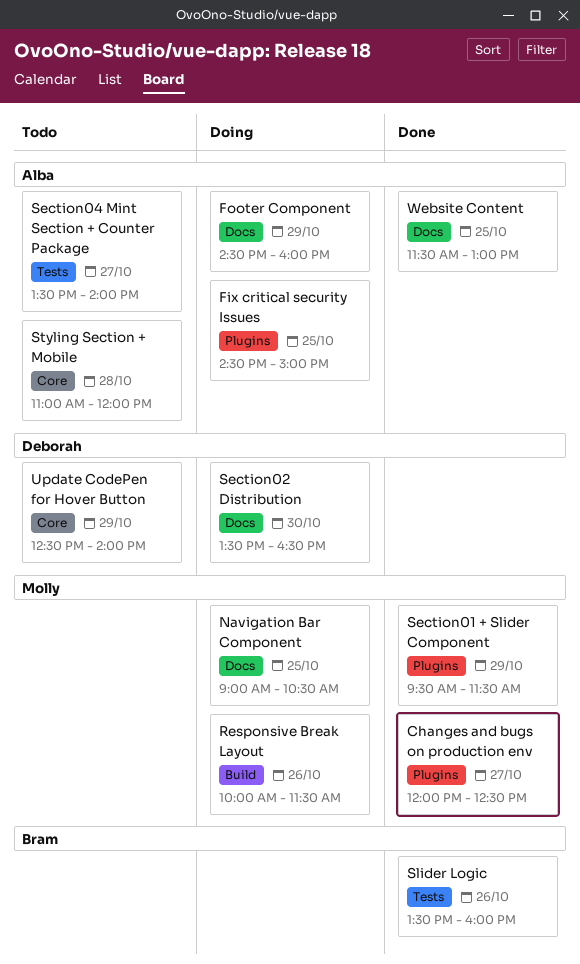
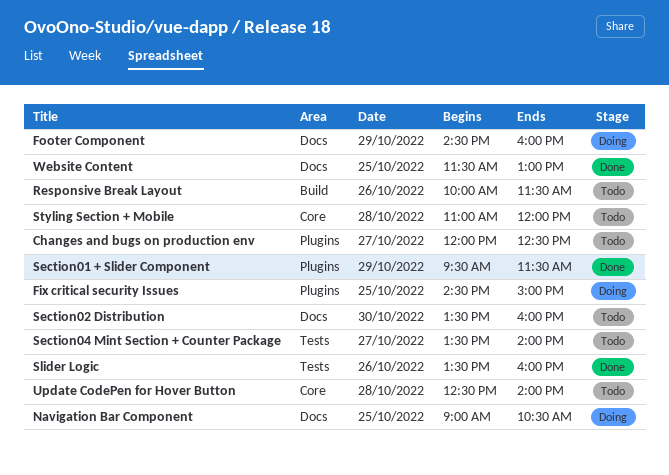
Changes and bugs on production env, status: Done -> Todo
Responsive Break Layout, status: Doing -> Todo
Section02 Distribution, status: Doing -> Todo
Section02 Distribution, ends: 16:30 -> 16:00
Update CodePen for Hover Button, day: Oct 29 -> Oct 28

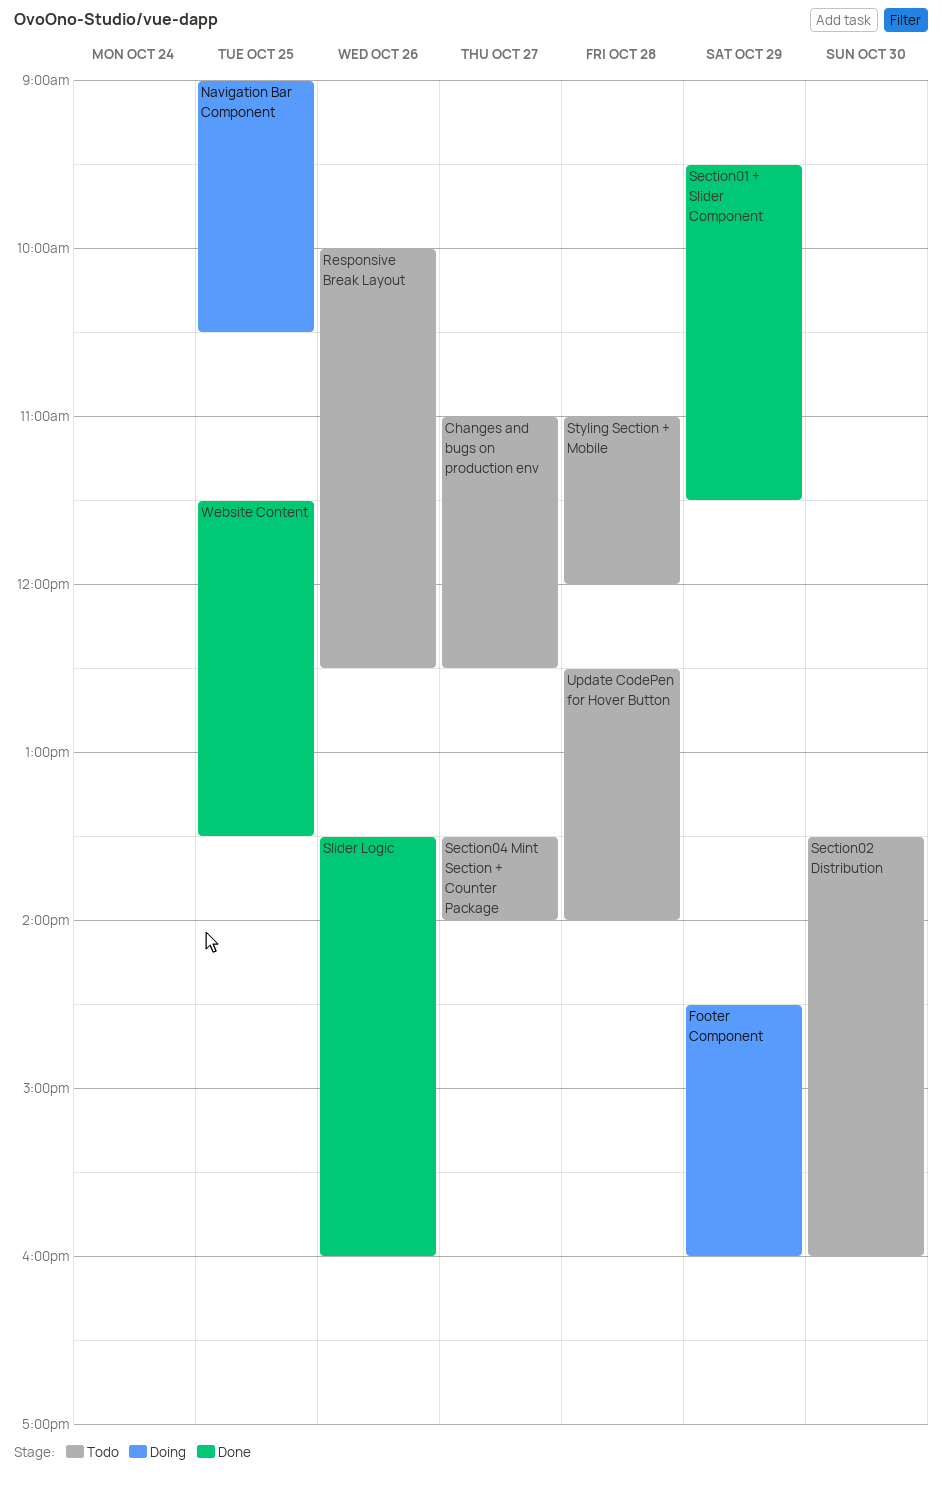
Changes and bugs on production env, begins: 12:00 -> 11:00
Fix critical security Issues: present -> none
Responsive Break Layout, ends: 11:30 -> 12:30
Website Content, ends: 13:00 -> 13:30

